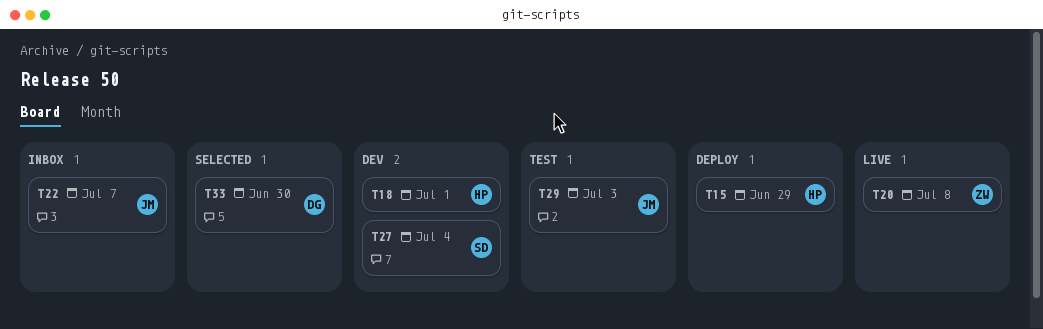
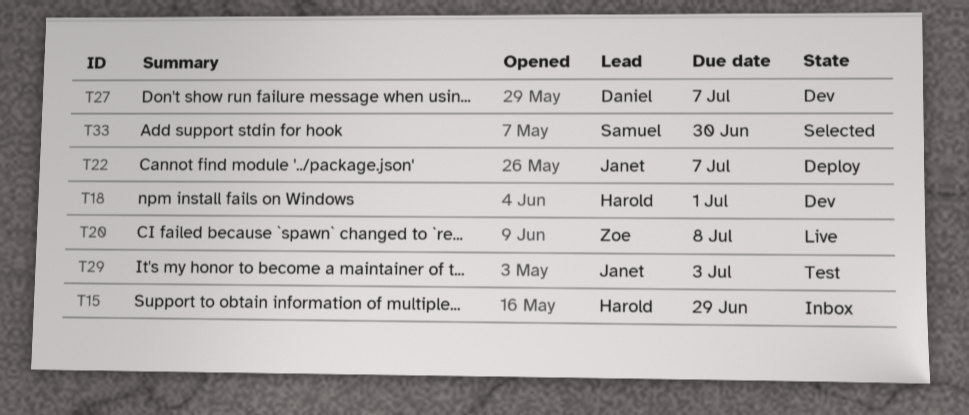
T15, status: Deploy -> Inbox
T22, status: Inbox -> Deploy
T27, owner: Samuel -> Daniel
T27, due: Jul 4 -> Jul 7
T33, owner: Daniel -> Samuel

